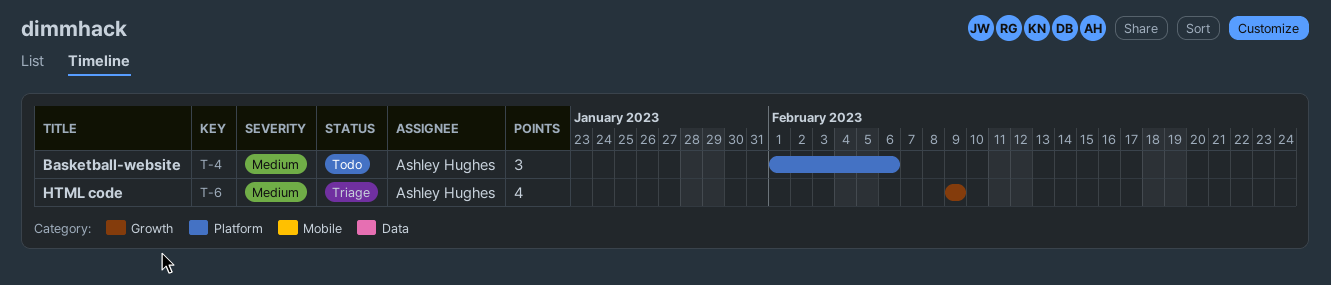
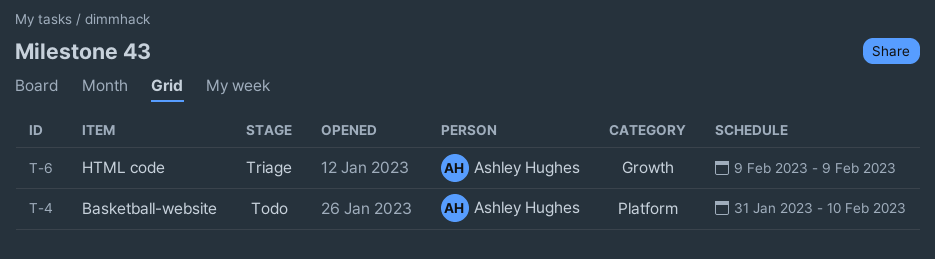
T-4, start: Feb 1 -> Jan 31
T-4, due: Feb 6 -> Feb 10

